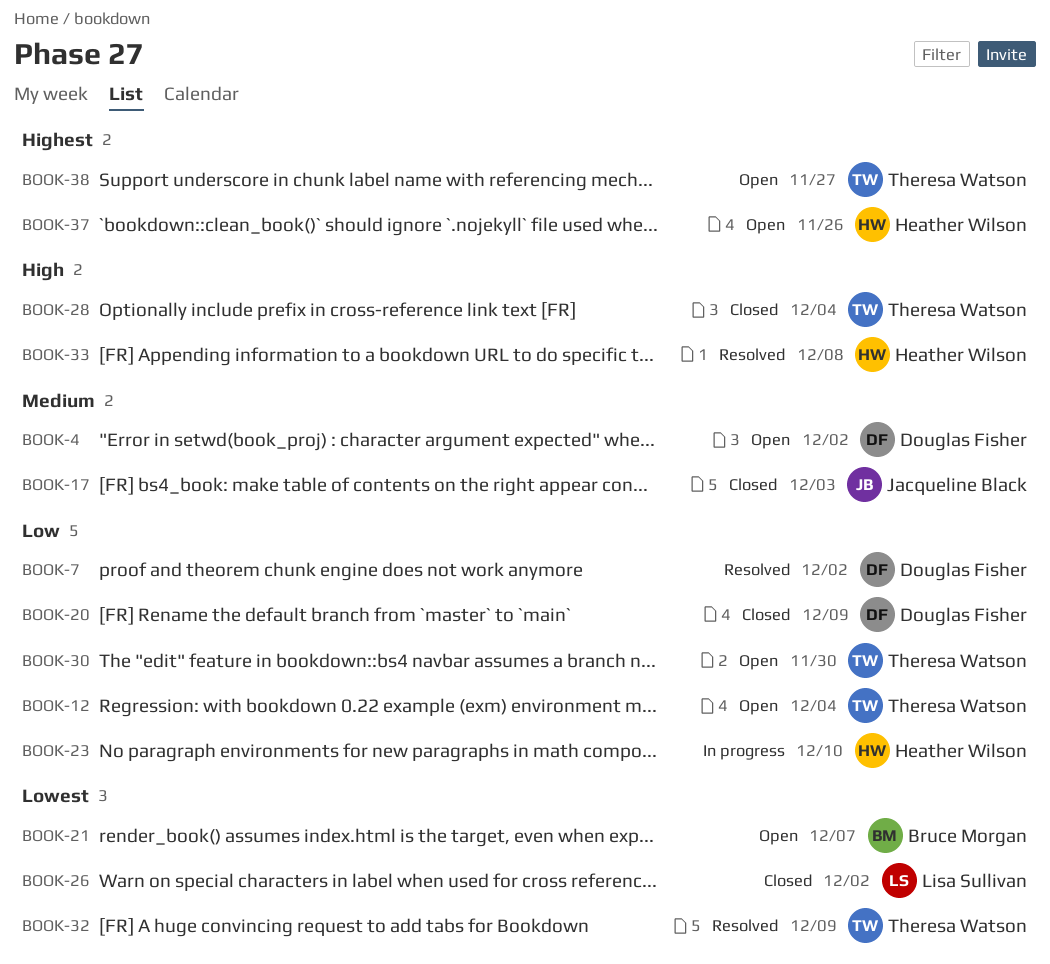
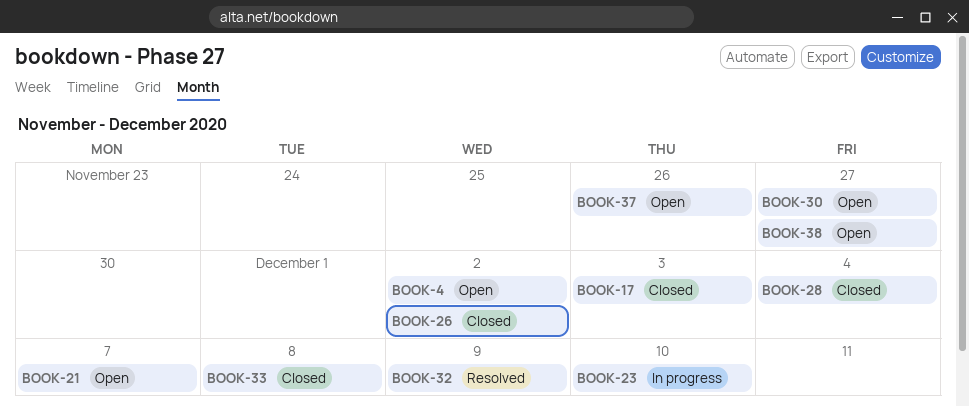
BOOK-7: present -> none
BOOK-12: present -> none
BOOK-20: present -> none
BOOK-30, due: Nov 30 -> Nov 27
BOOK-33, status: Resolved -> Closed

